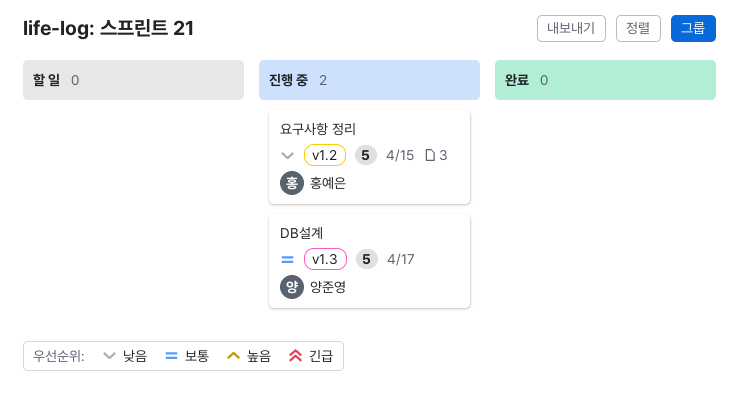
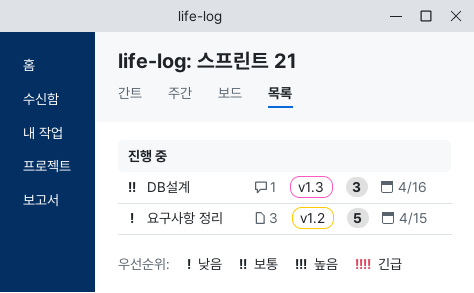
DB설계, estimate: 5 -> 3
DB설계, due: Apr 17 -> Apr 16

